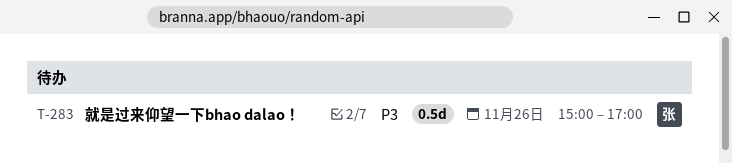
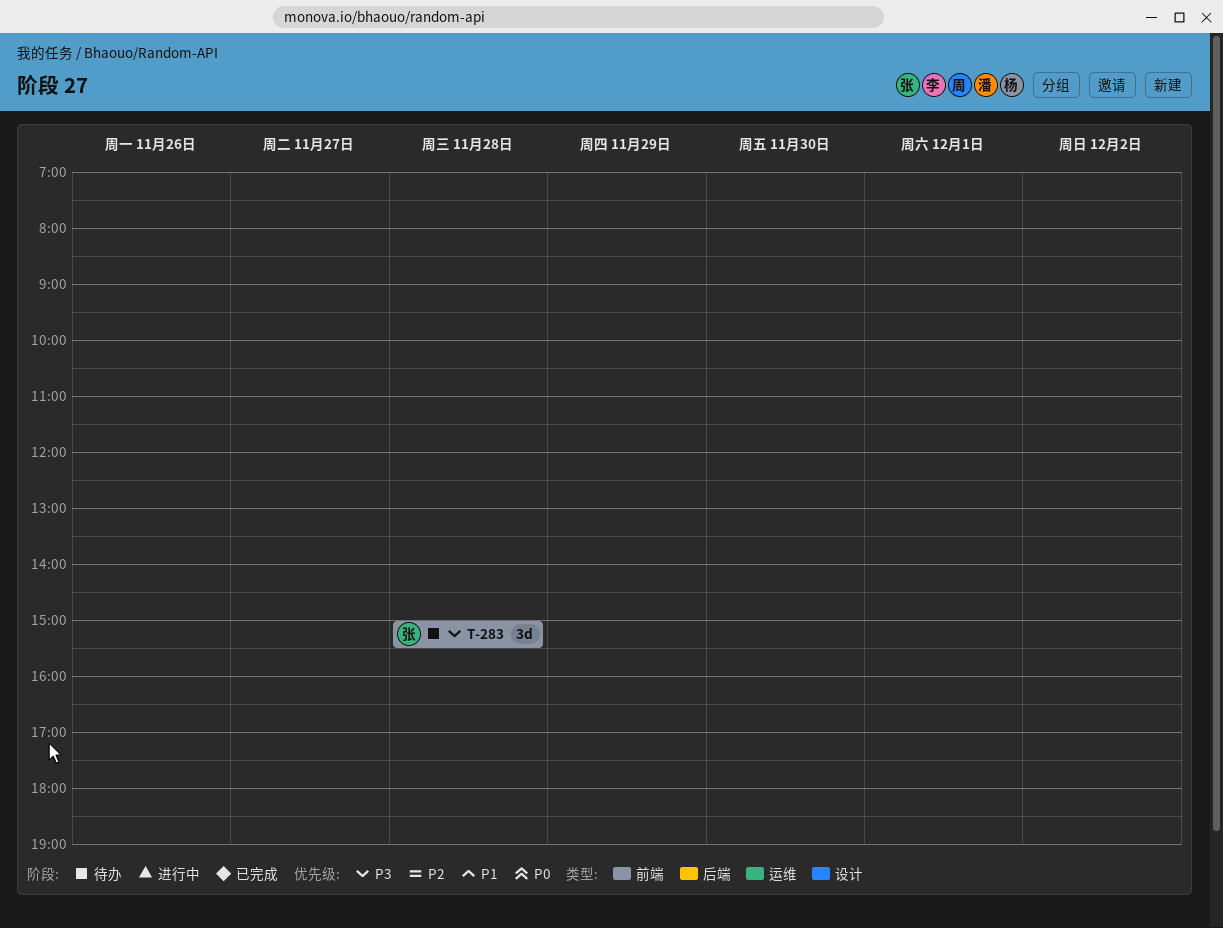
T-283, estimate: 0.5d -> 3d
T-283, day: Nov 26 -> Nov 28
T-283, ends: 17:00 -> 15:30

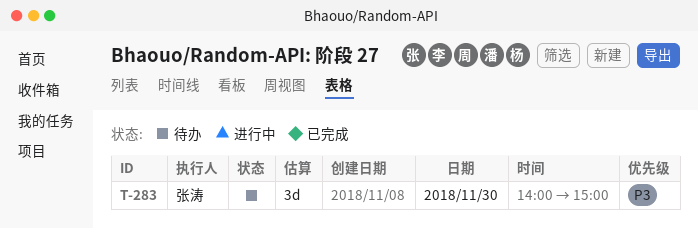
T-283, day: Nov 28 -> Nov 30
T-283, begins: 15:00 -> 14:00
T-283, ends: 15:30 -> 15:00

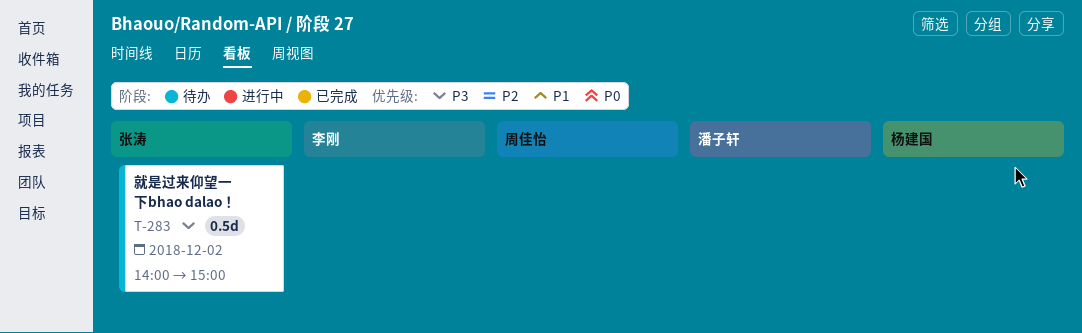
T-283, estimate: 3d -> 0.5d
T-283, day: Nov 30 -> Dec 2

